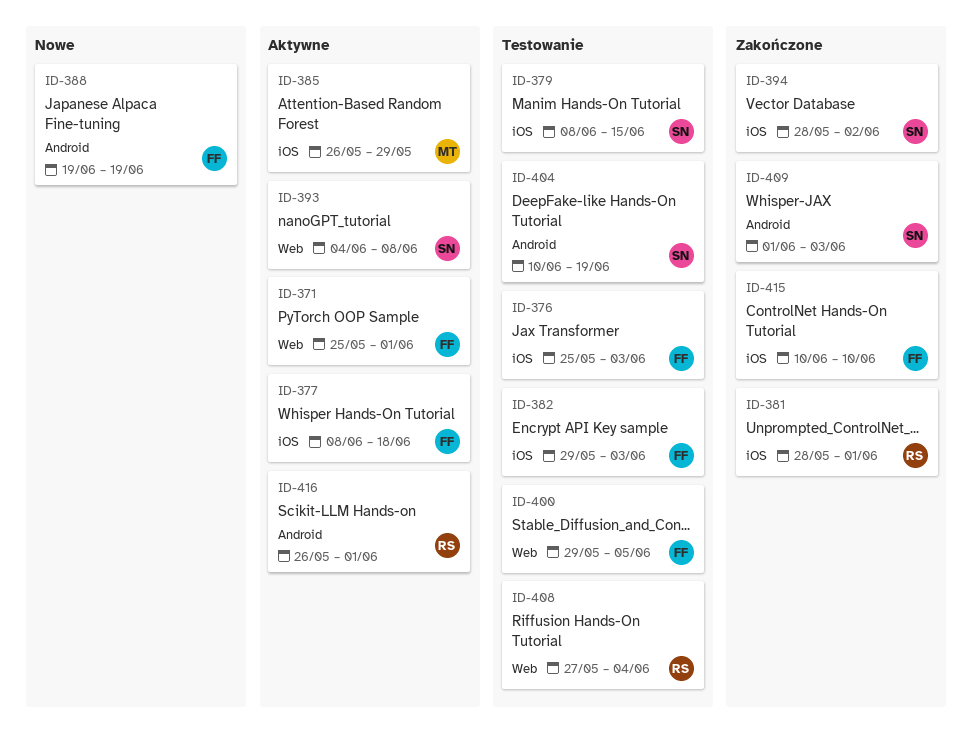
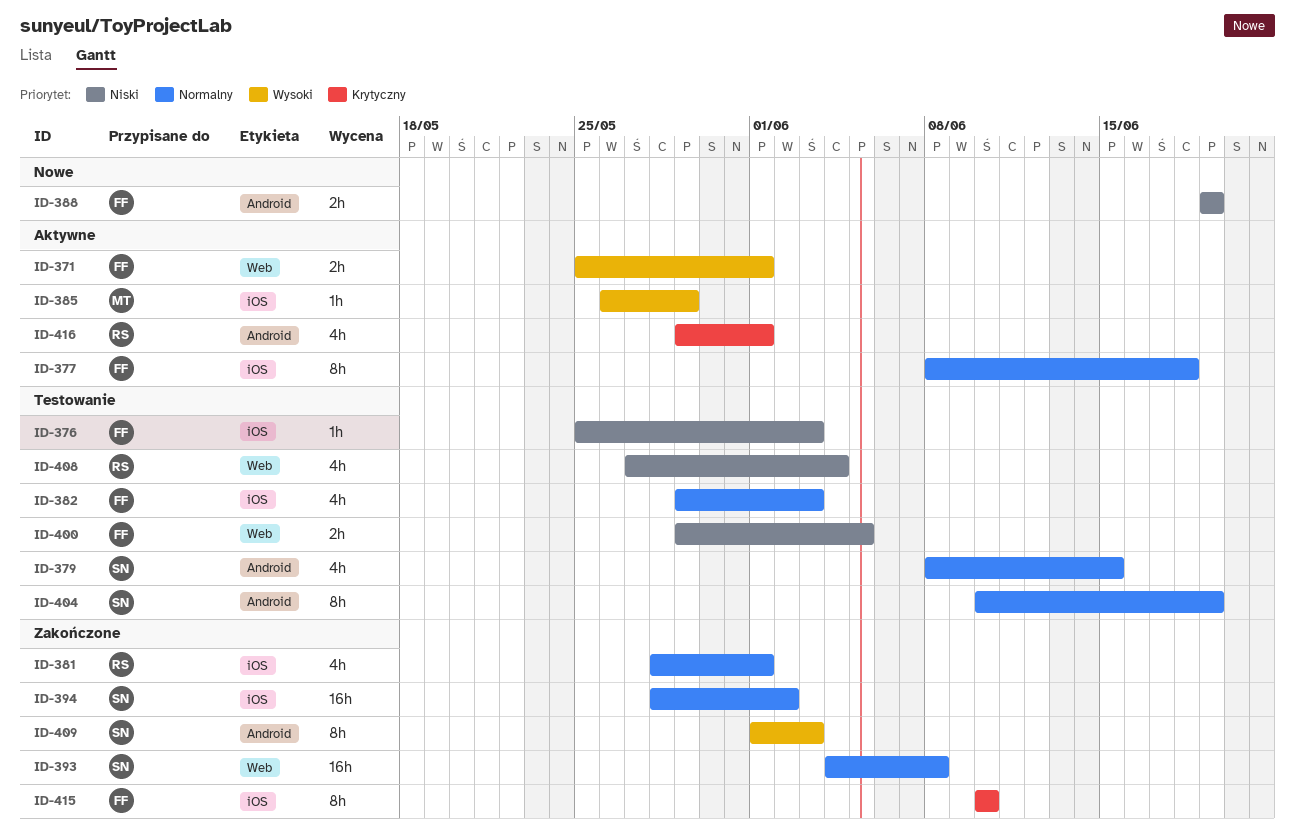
ID-379, label: iOS -> Android
ID-393, status: Aktywne -> Zakończone
ID-416, start: May 26 -> May 29

